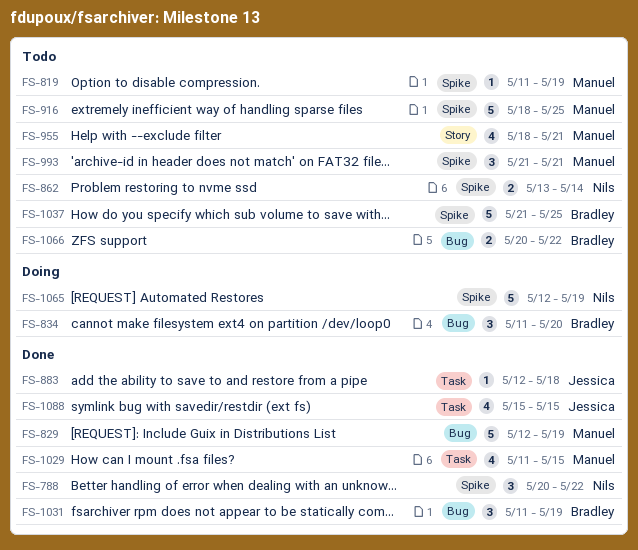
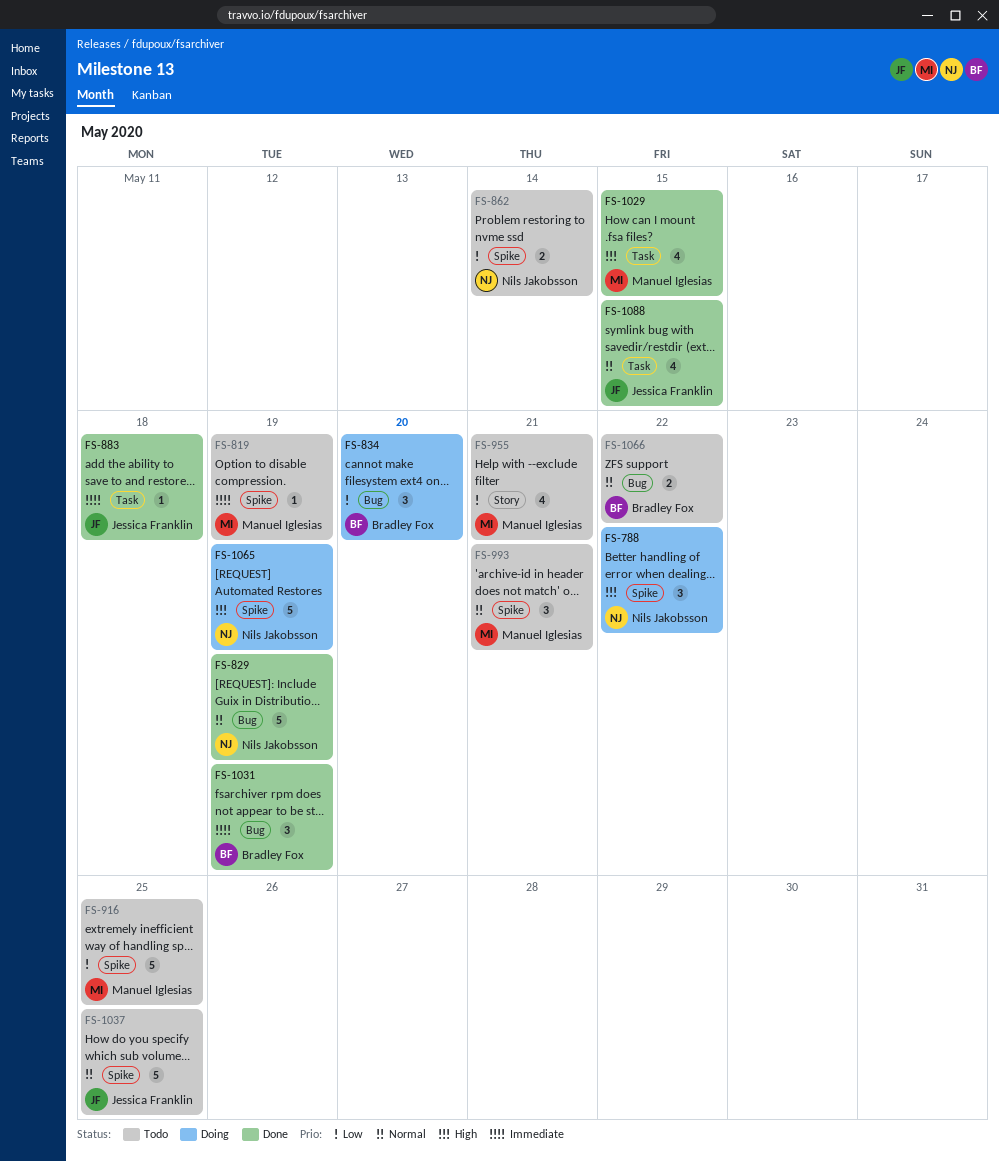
FS-788, status: Done -> Doing
FS-829, owner: Manuel Iglesias -> Nils Jakobsson
FS-1037, owner: Bradley Fox -> Jessica Franklin

